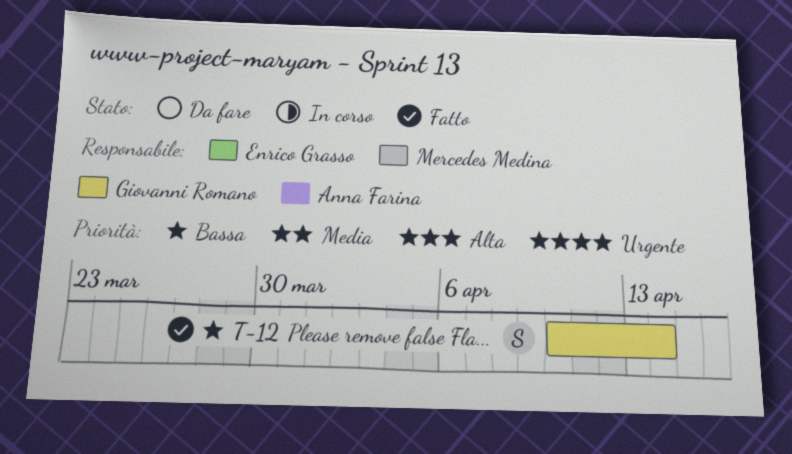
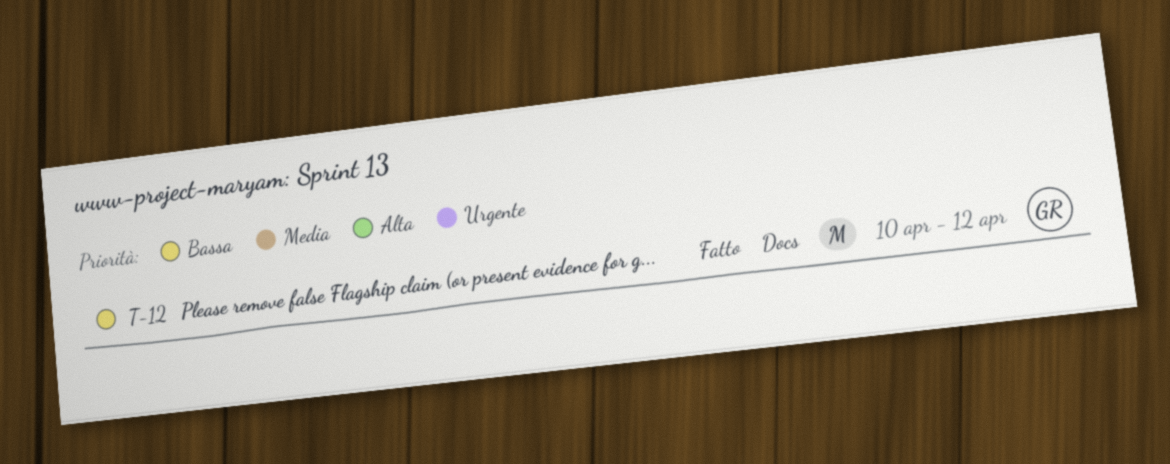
T-12, estimate: S -> M
T-12, due: Apr 14 -> Apr 12

